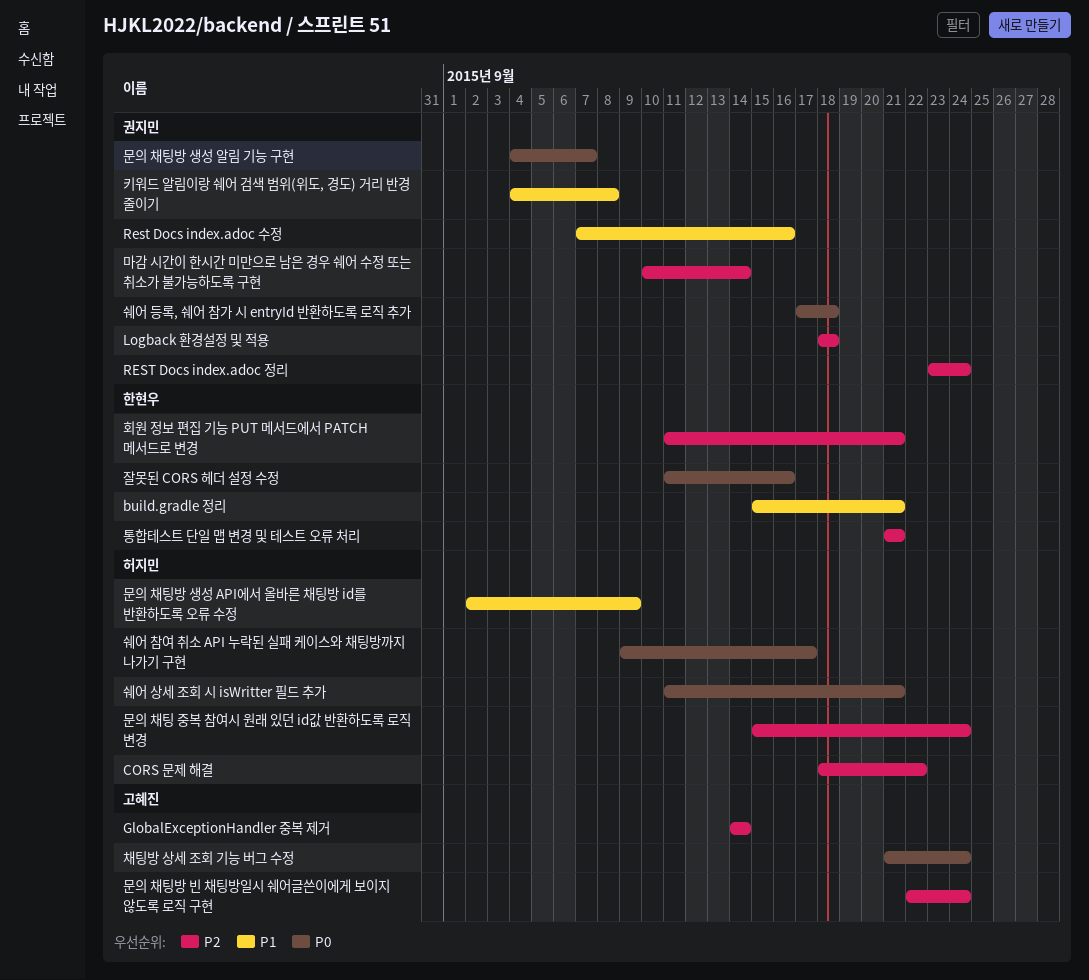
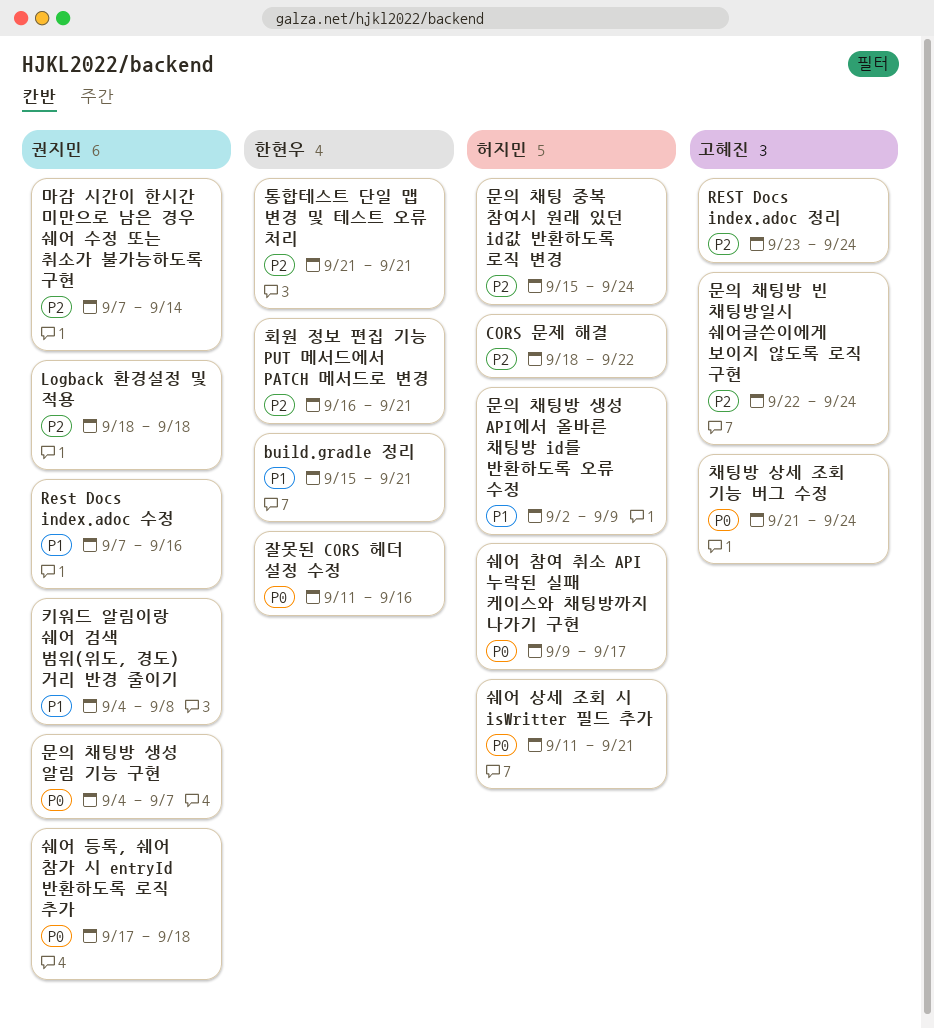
GlobalExceptionHandler 중복 제거: present -> none
REST Docs index.adoc 정리, owner: 권지민 -> 고혜진
마감 시간이 한시간 미만으로 남은 경우 쉐어 수정 또는 취소가 불가능하도록 구현, start: Sep 10 -> Sep 7
회원 정보 편집 기능 PUT 메서드에서 PATCH 메서드로 변경, start: Sep 11 -> Sep 16

